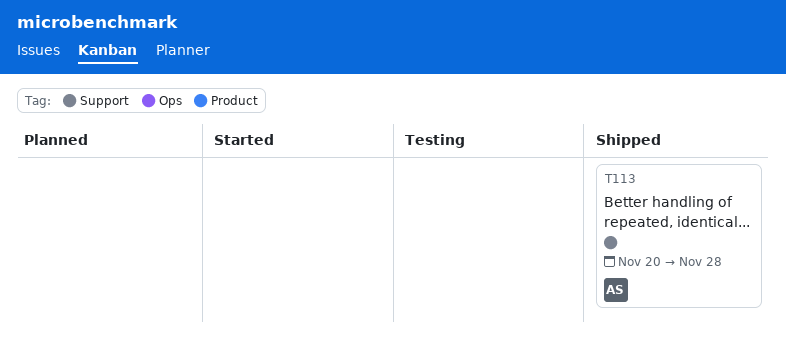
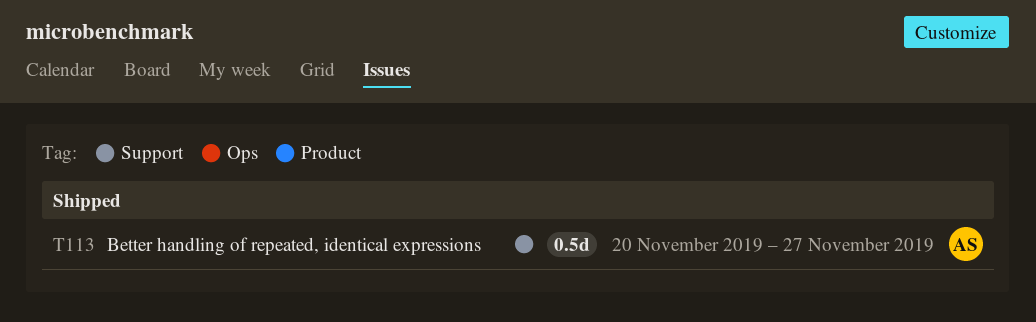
T113, due: Nov 28 -> Nov 27

